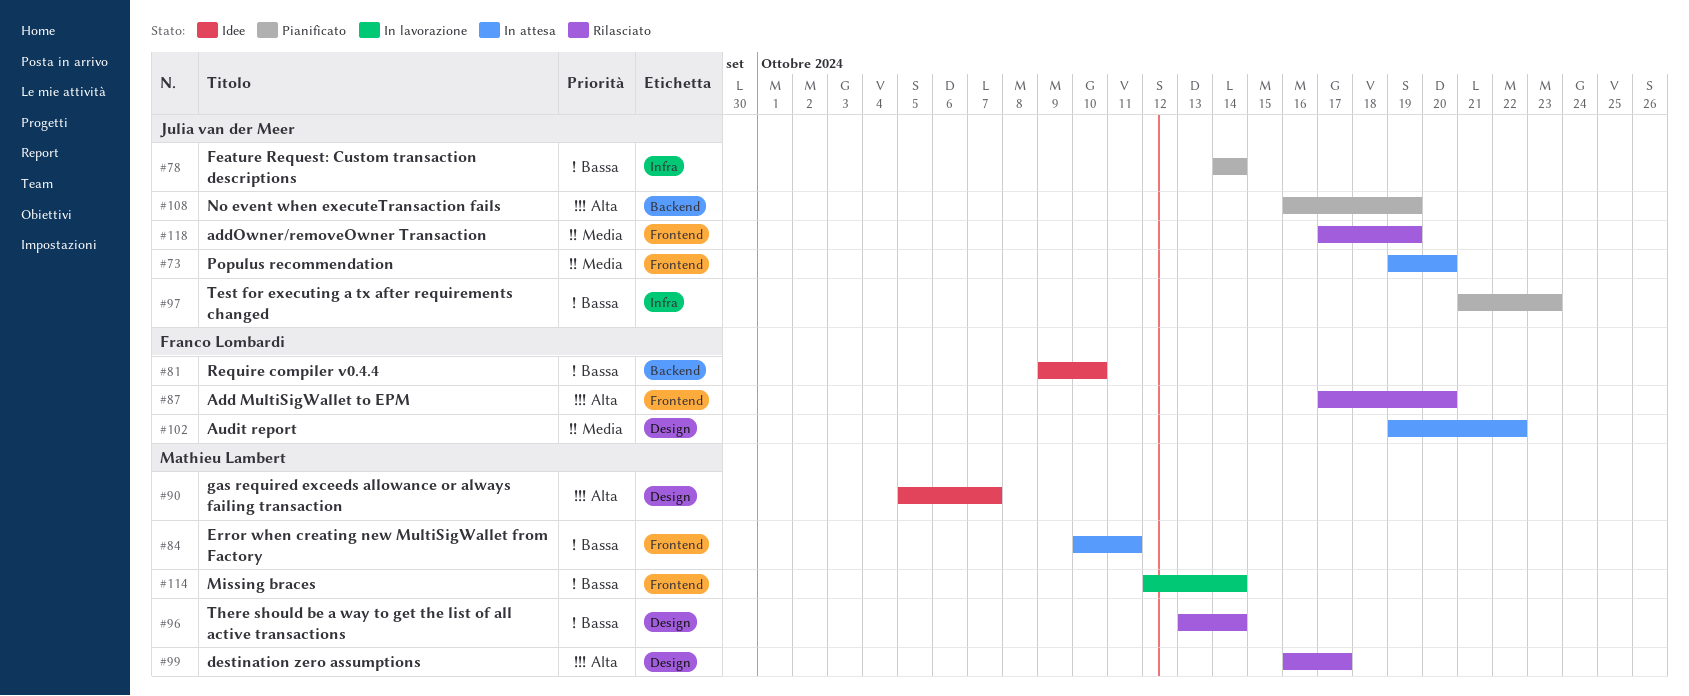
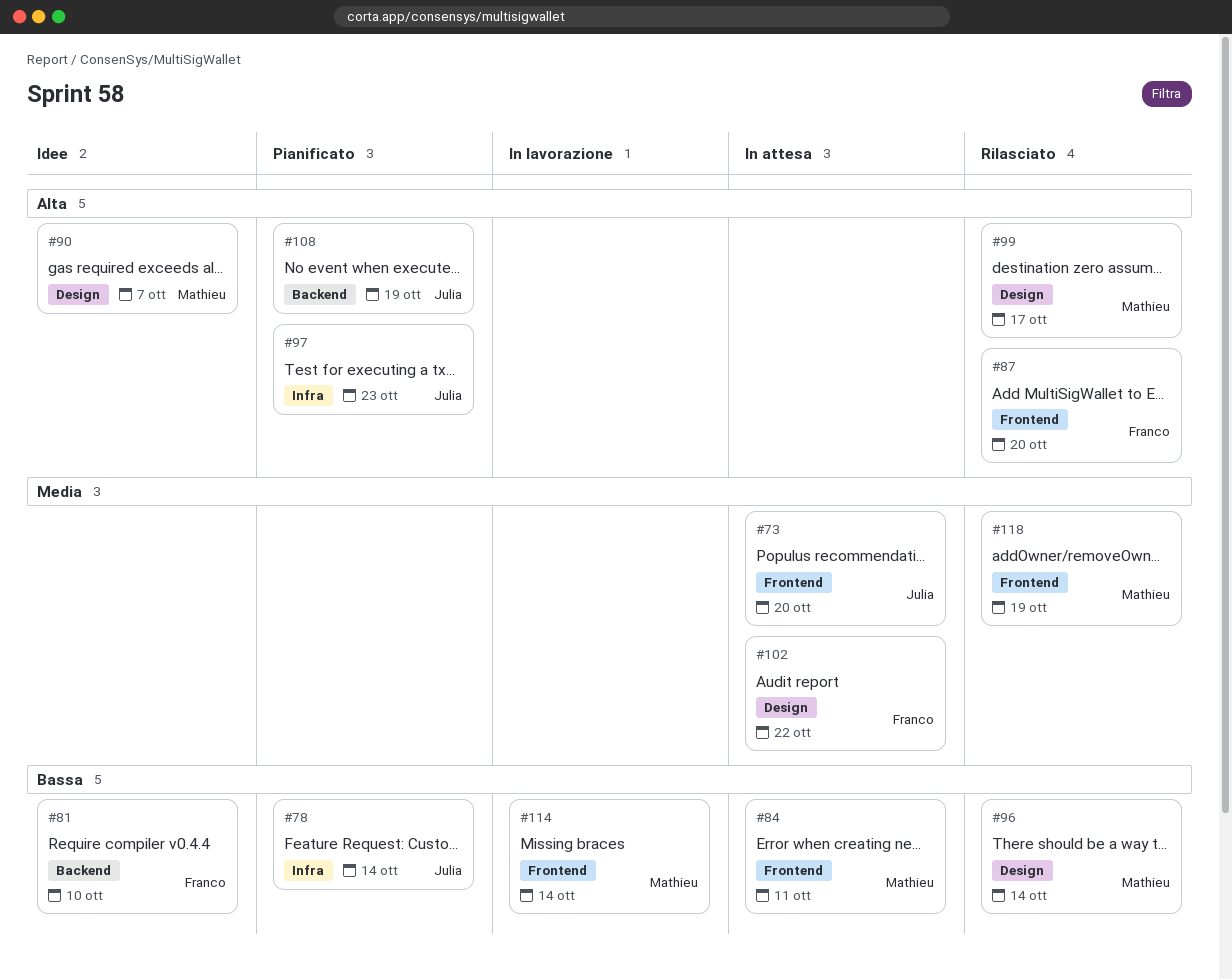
#97, priority: Bassa -> Alta
#118, owner: Julia van der Meer -> Mathieu Lambert

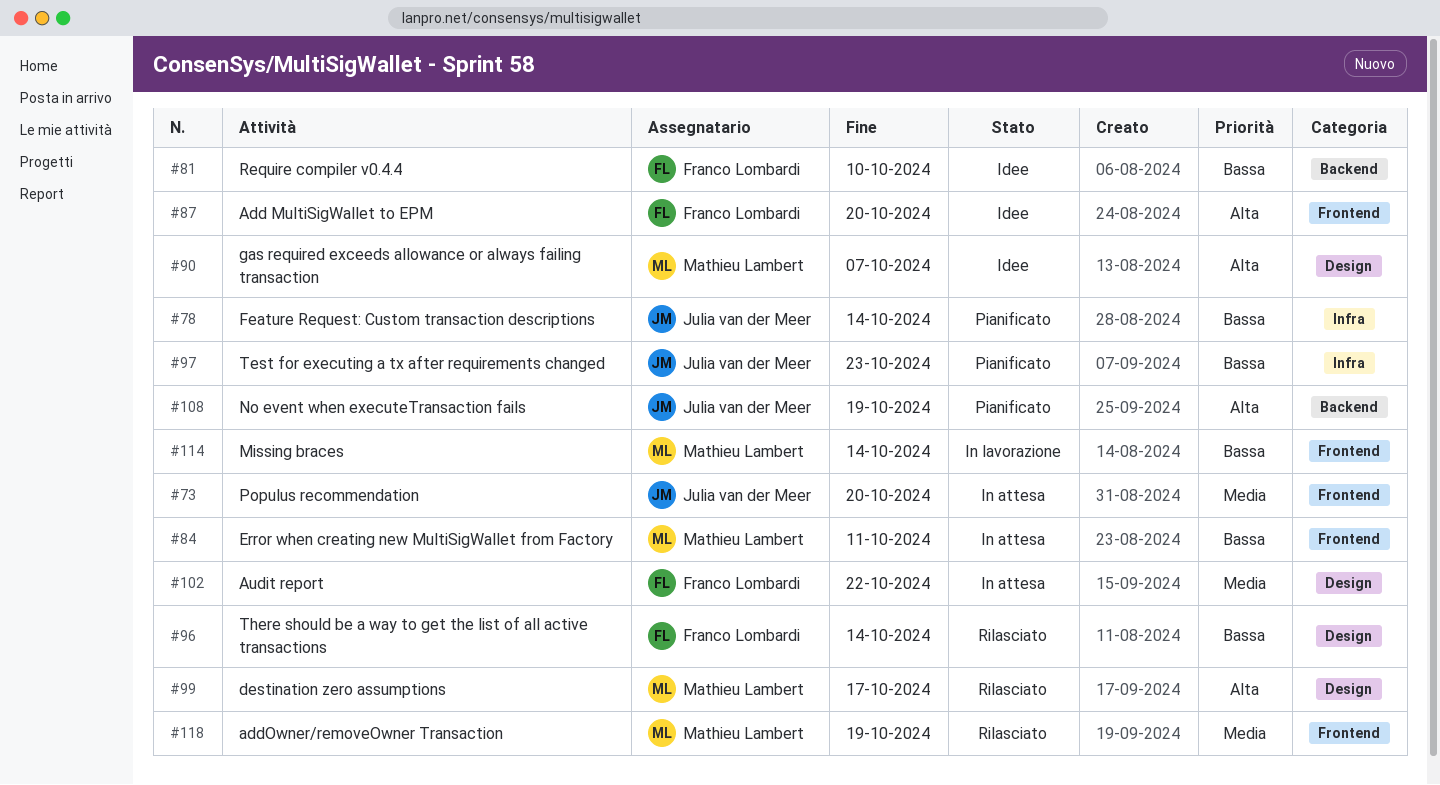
#87, status: Rilasciato -> Idee
#96, owner: Mathieu Lambert -> Franco Lombardi
#97, priority: Alta -> Bassa

